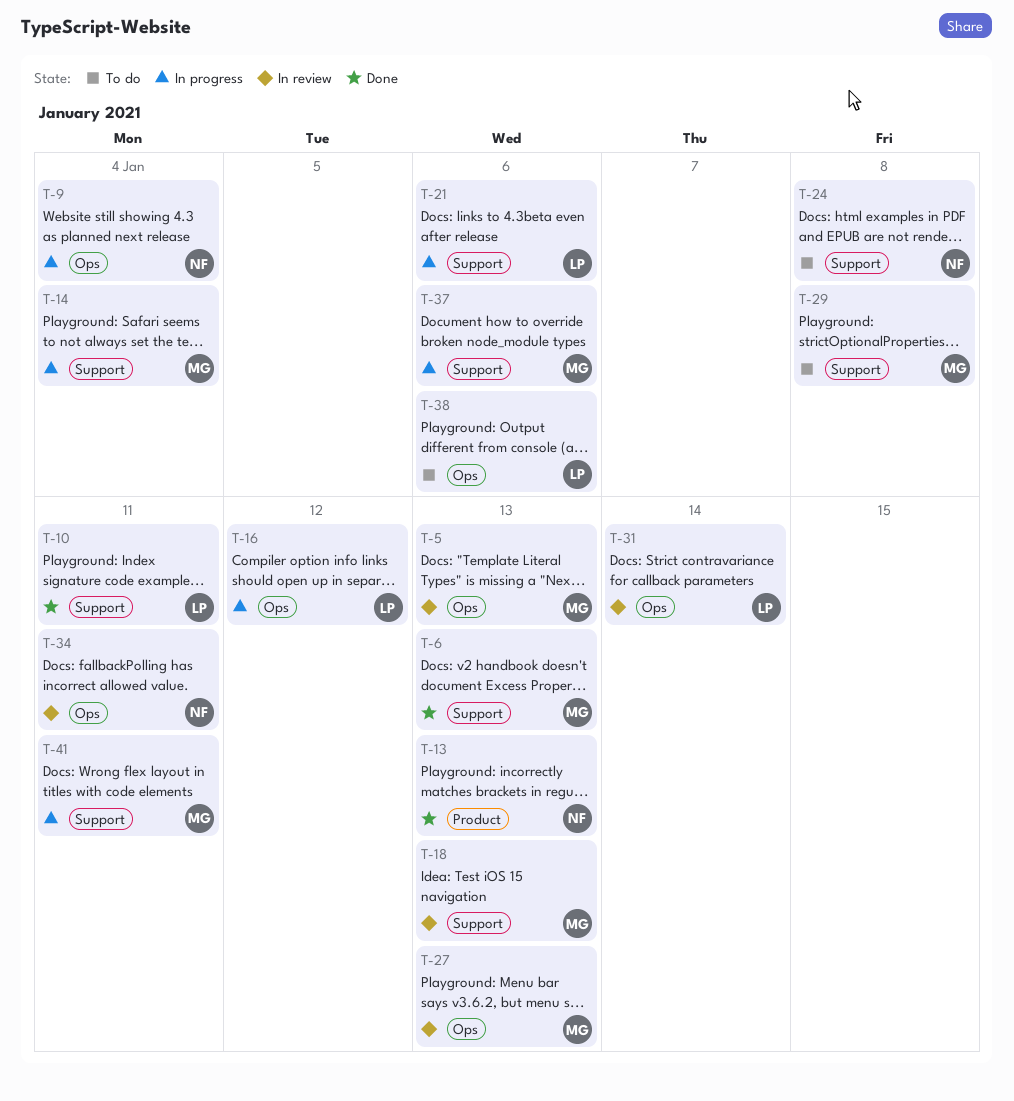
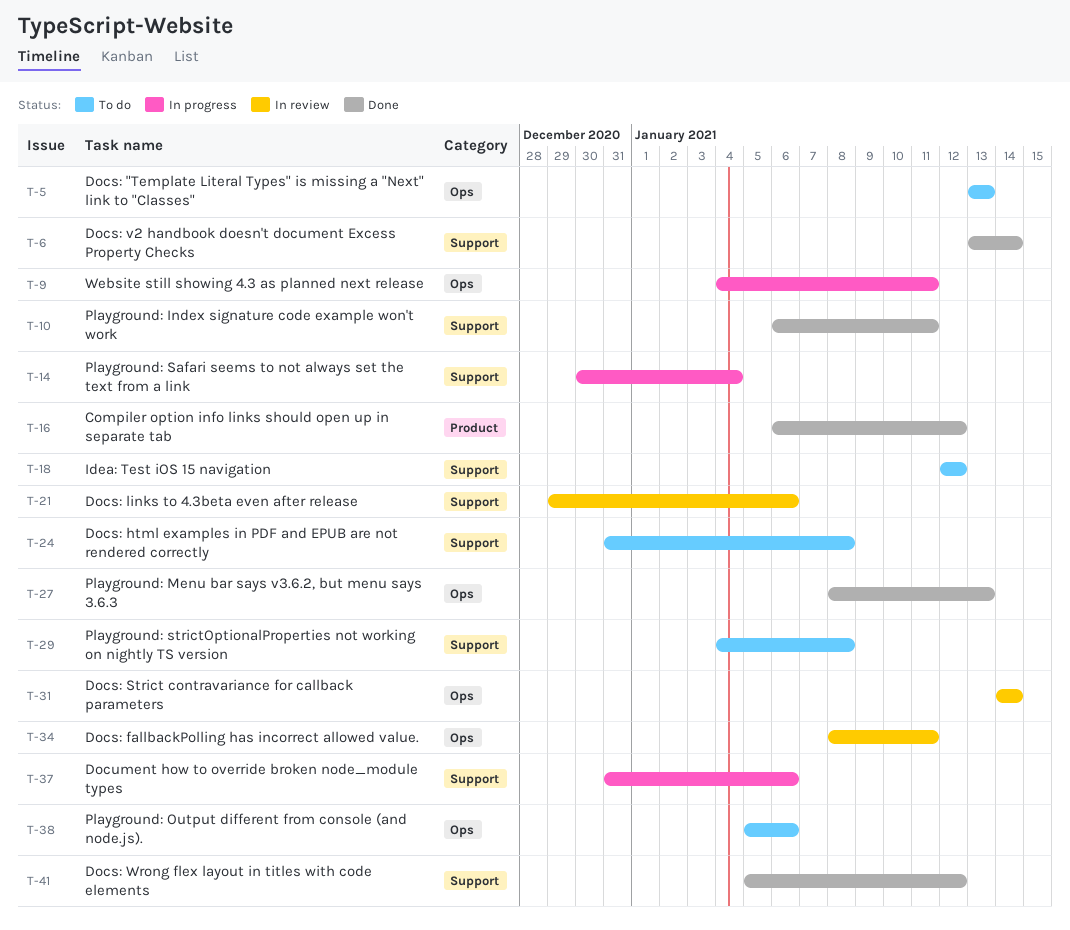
T-5, status: In review -> To do
T-6, due: Jan 13 -> Jan 14
T-9, due: Jan 4 -> Jan 11
T-13: present -> none
T-16, status: In progress -> Done
T-16, label: Ops -> Product
T-18, status: In review -> To do
T-18, due: Jan 13 -> Jan 12
T-21, status: In progress -> In review
T-27, status: In review -> Done
T-41, status: In progress -> Done
T-41, due: Jan 11 -> Jan 12

